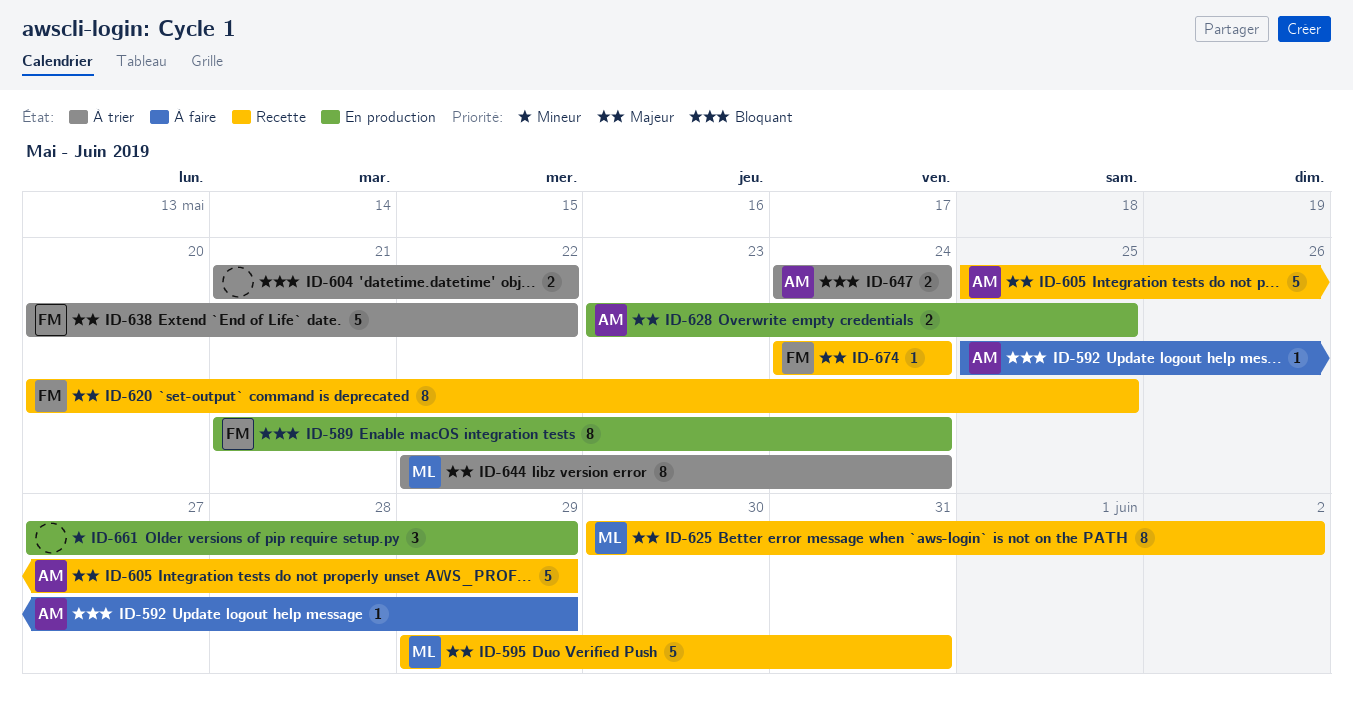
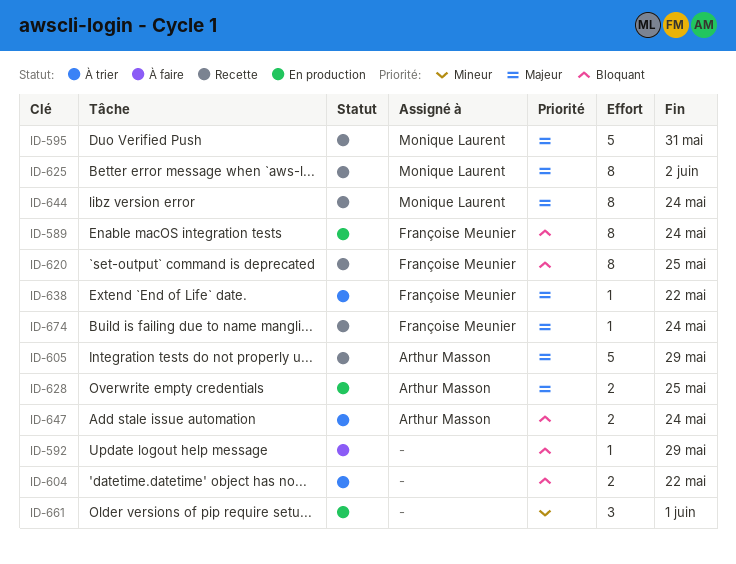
ID-592, owner: Arthur Masson -> none
ID-620, priority: Majeur -> Bloquant
ID-638, estimate: 5 -> 1
ID-644, status: À trier -> Recette
ID-661, due: May 29 -> Jun 1

